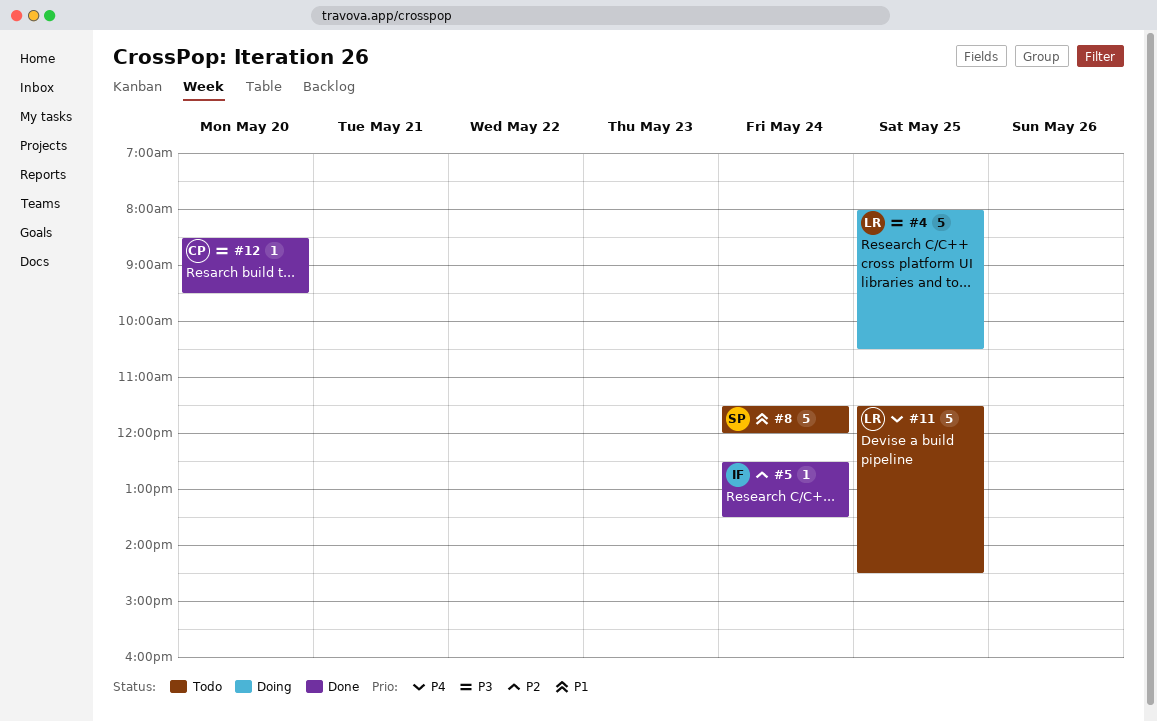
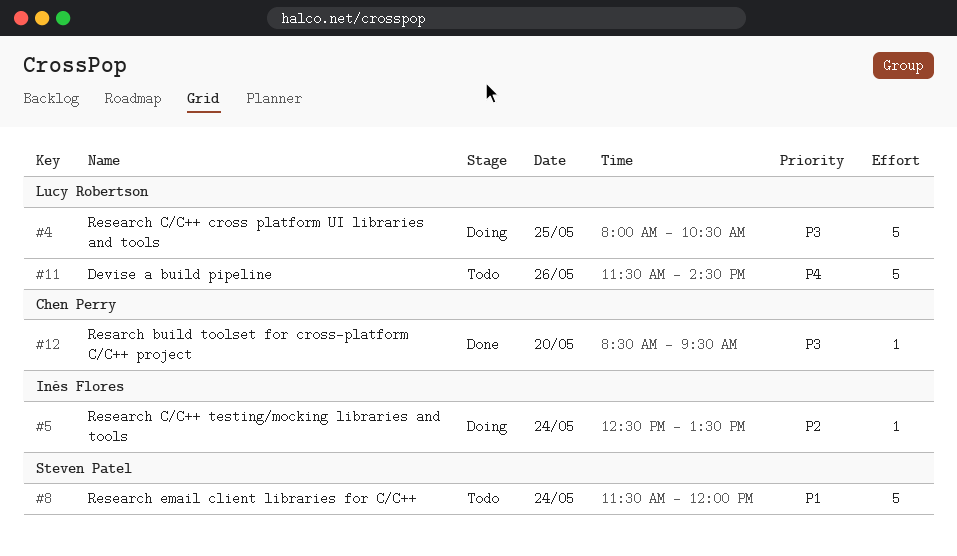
#5, status: Done -> Doing
#11, day: May 25 -> May 26

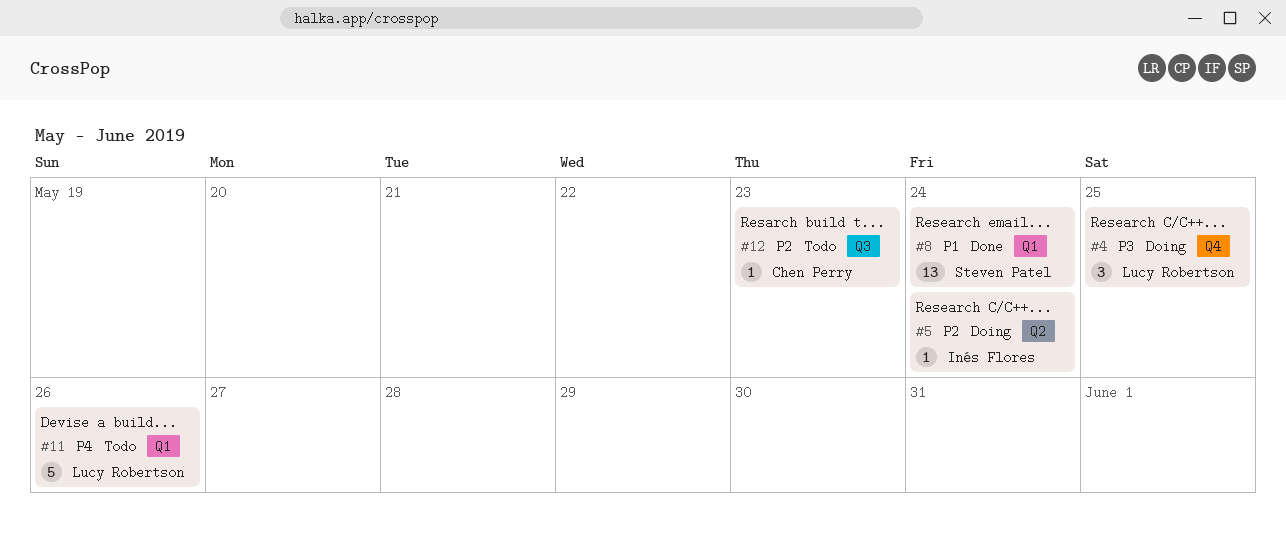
#4, estimate: 5 -> 3
#8, status: Todo -> Done
#8, estimate: 5 -> 13
#12, status: Done -> Todo
#12, priority: P3 -> P2
#12, day: May 20 -> May 23

